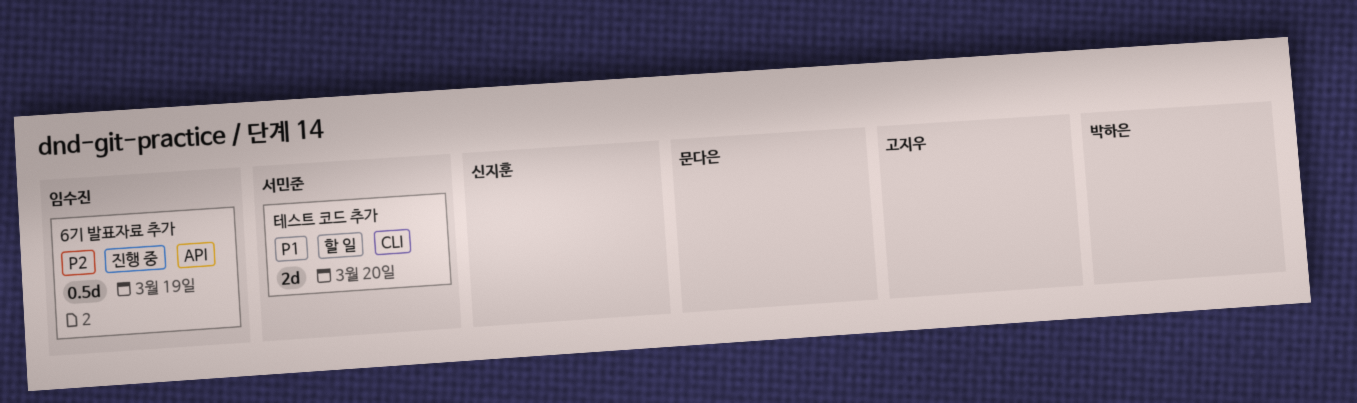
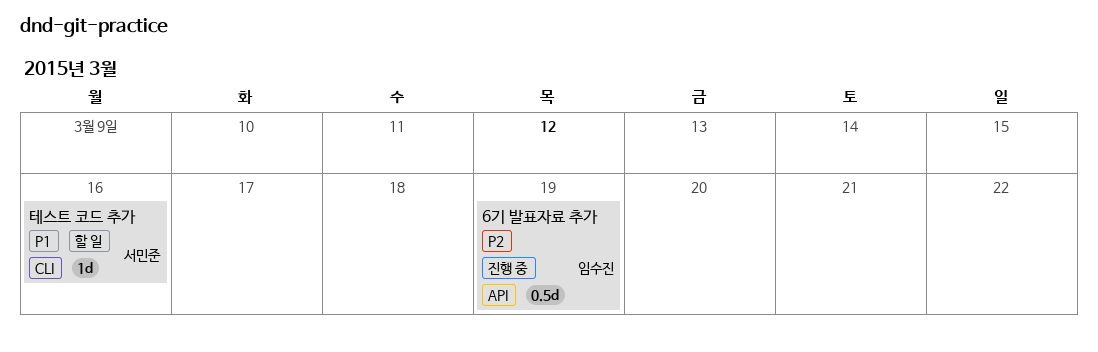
테스트 코드 추가, estimate: 2d -> 1d
테스트 코드 추가, due: Mar 20 -> Mar 16

